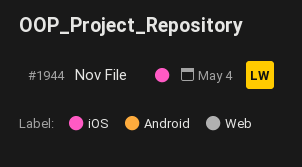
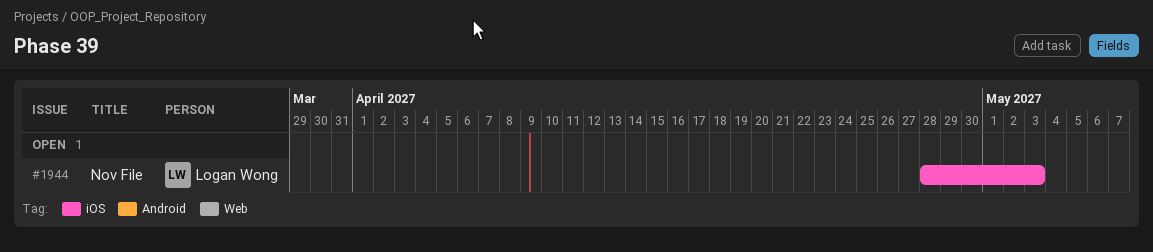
#1944, due: May 4 -> May 3

